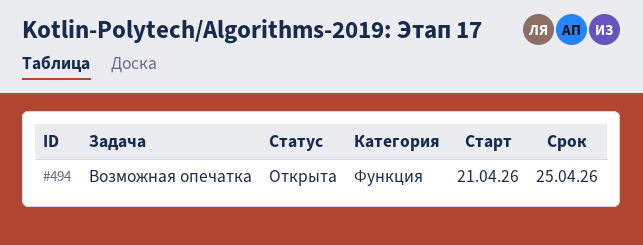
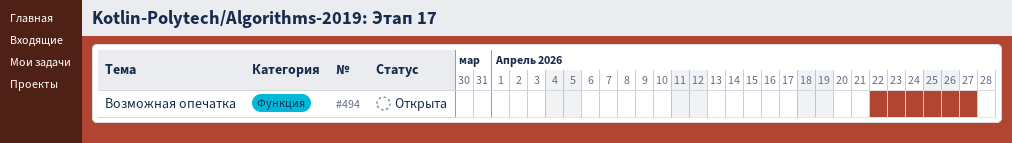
#494, start: Apr 21 -> Apr 22
#494, due: Apr 25 -> Apr 27

